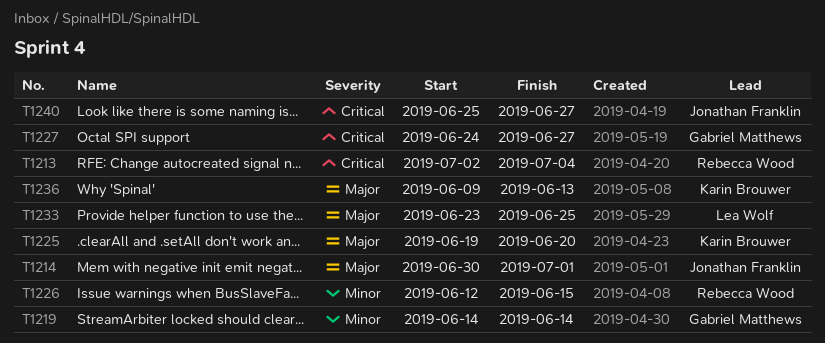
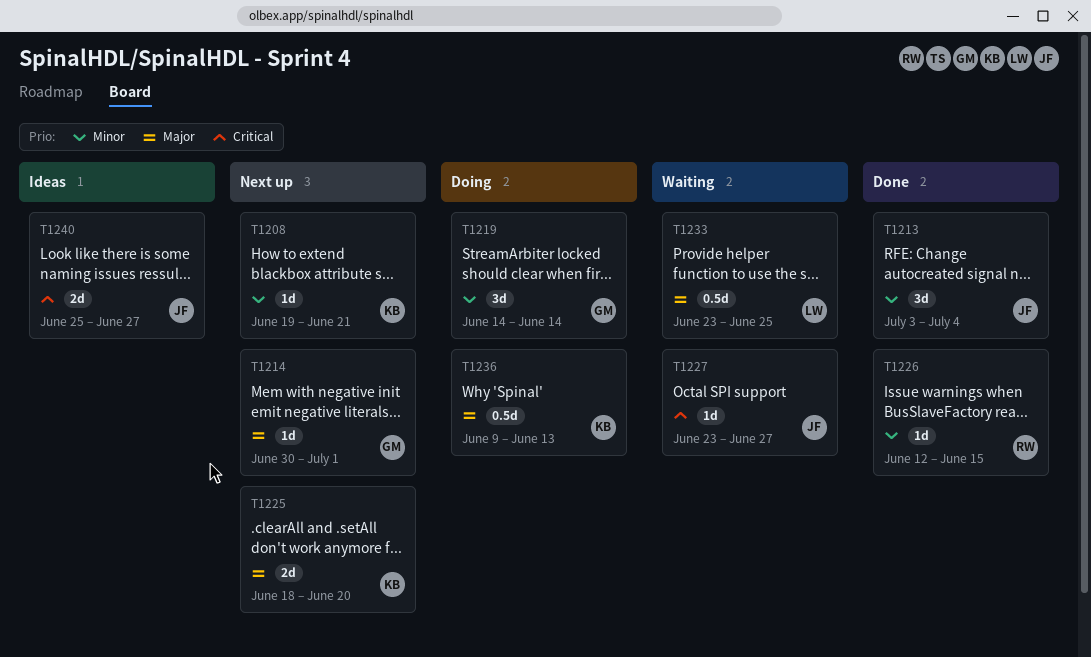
T1208: none -> present
T1213, owner: Rebecca Wood -> Jonathan Franklin
T1213, priority: Critical -> Minor
T1213, start: Jul 2 -> Jul 3
T1214, owner: Jonathan Franklin -> Gabriel Matthews
T1225, start: Jun 19 -> Jun 18
T1227, owner: Gabriel Matthews -> Jonathan Franklin
T1227, start: Jun 24 -> Jun 23

